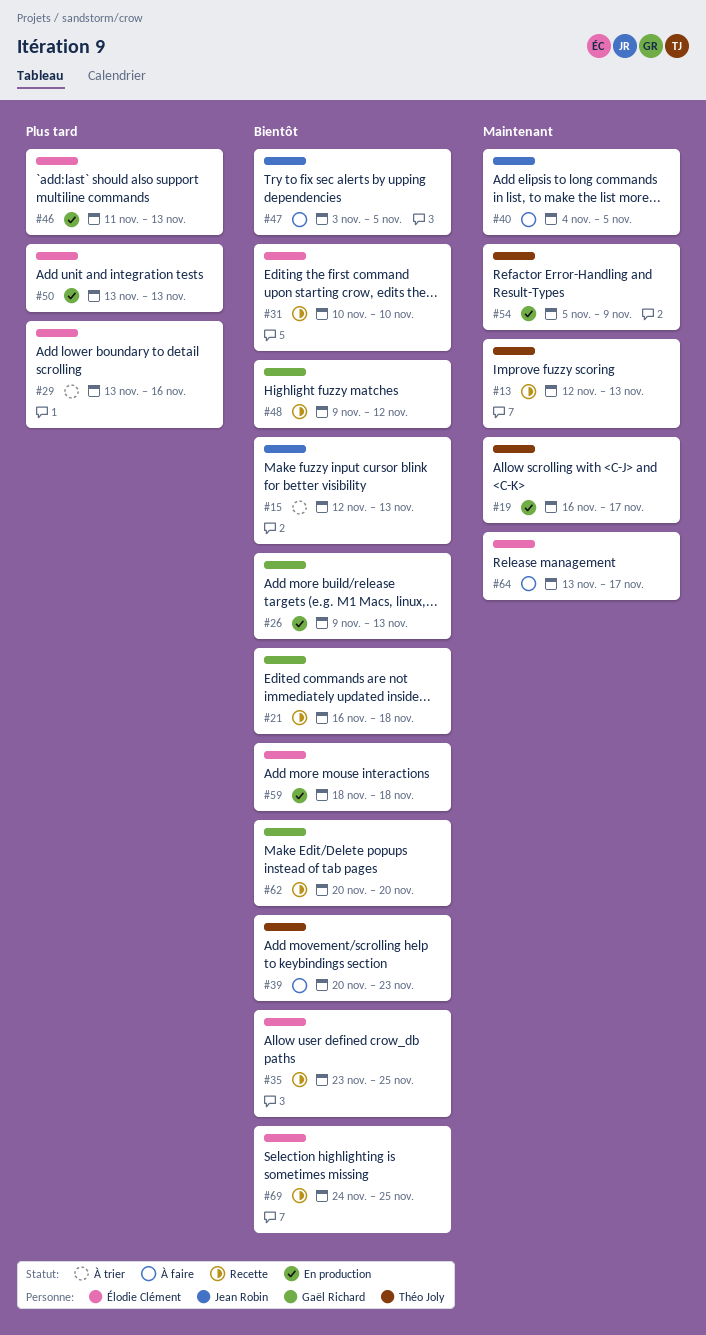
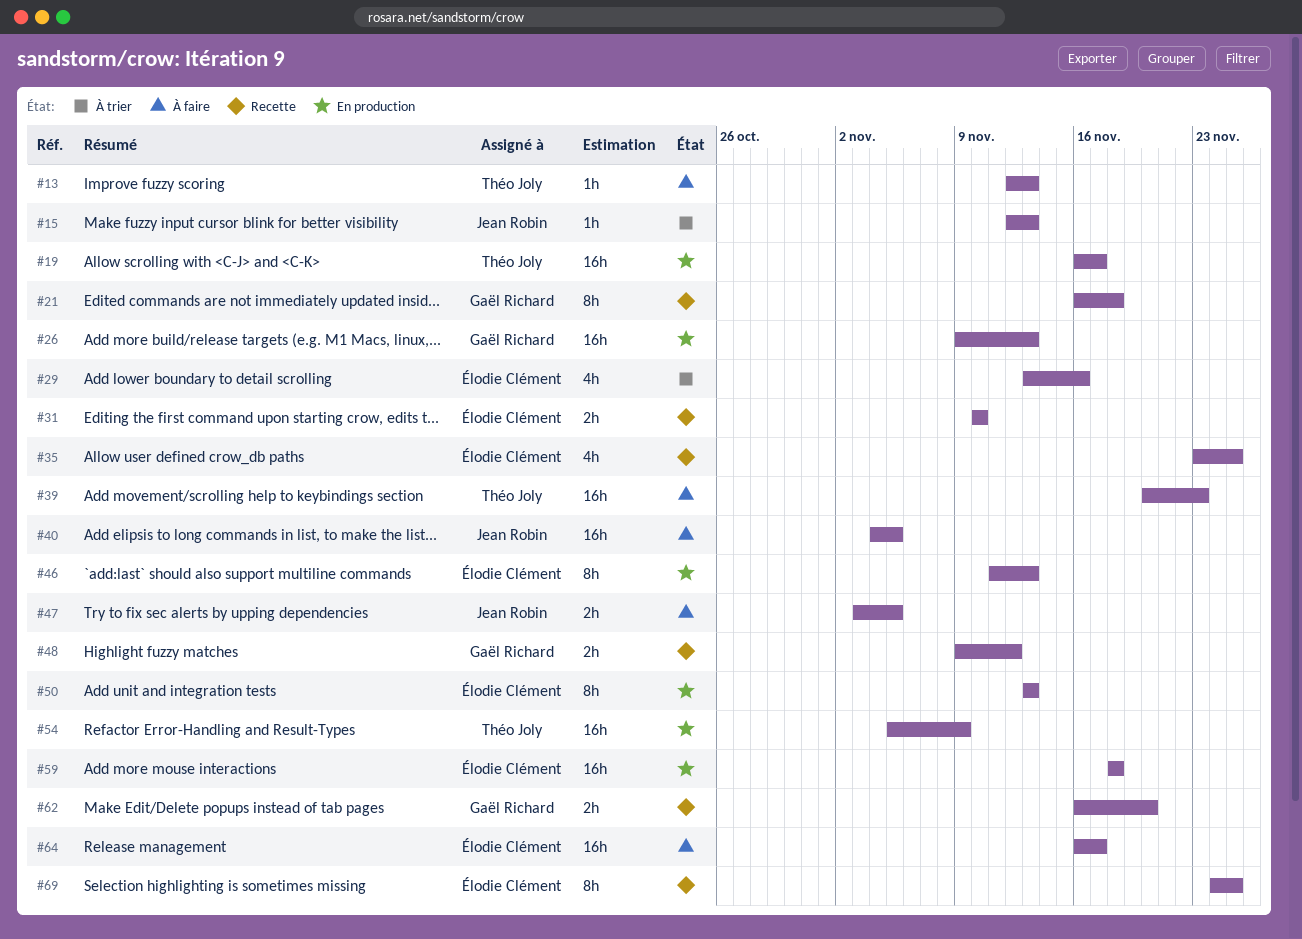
#13, status: Recette -> À faire
#62, start: Nov 20 -> Nov 16
#64, start: Nov 13 -> Nov 16

